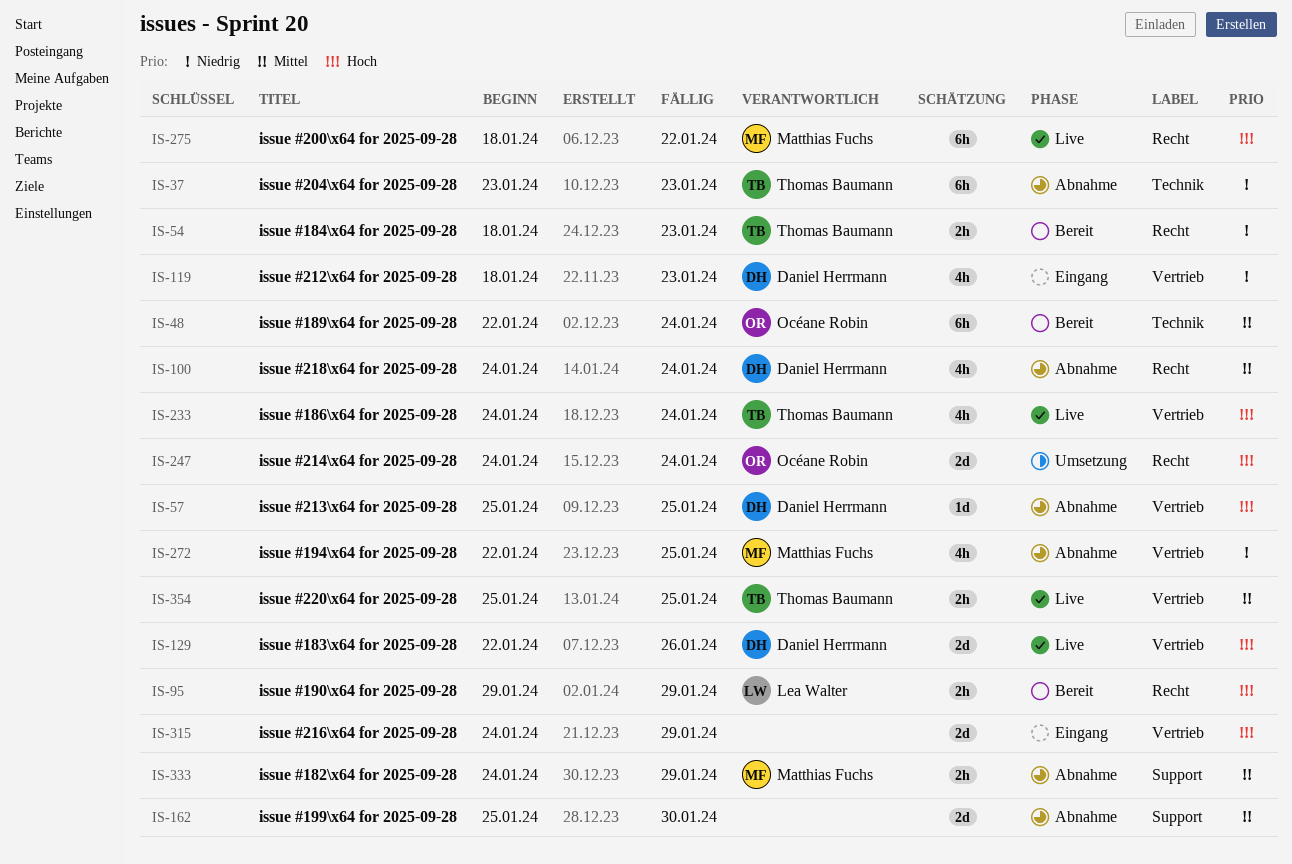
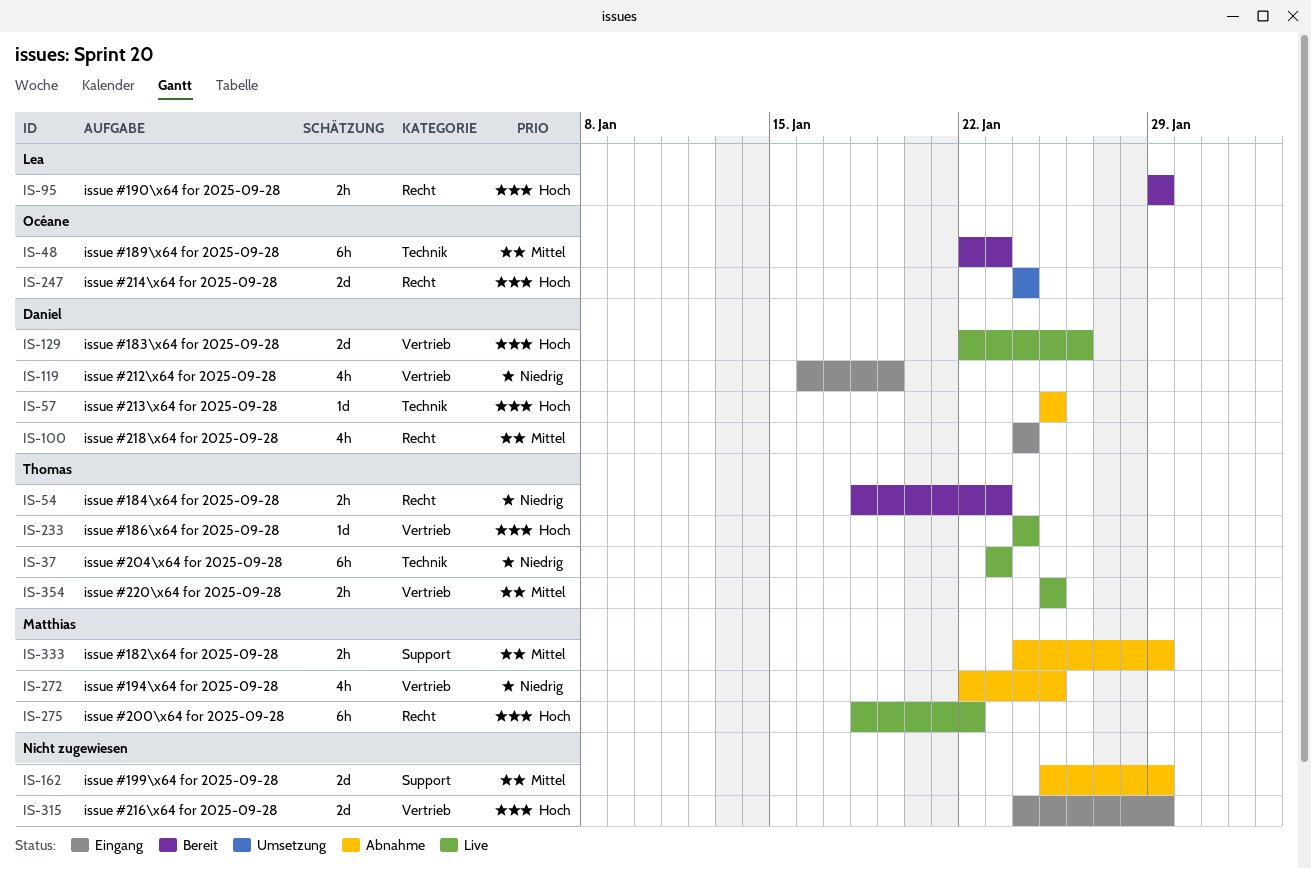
IS-37, status: Abnahme -> Live
IS-48, due: Jan 24 -> Jan 23
IS-57, label: Vertrieb -> Technik
IS-100, status: Abnahme -> Eingang
IS-119, start: Jan 18 -> Jan 16
IS-119, due: Jan 23 -> Jan 19
IS-162, due: Jan 30 -> Jan 29
IS-233, estimate: 4h -> 1d

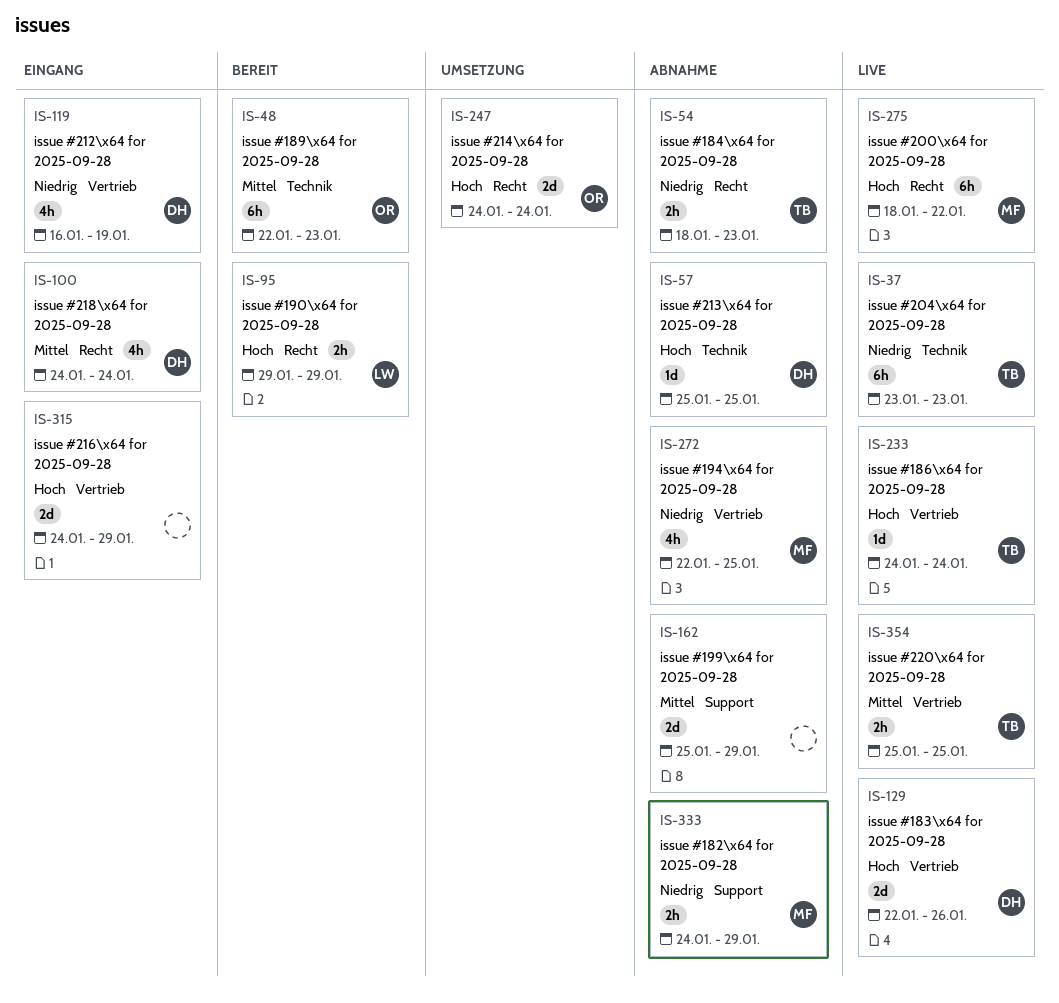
IS-54, status: Bereit -> Abnahme
IS-333, priority: Mittel -> Niedrig

